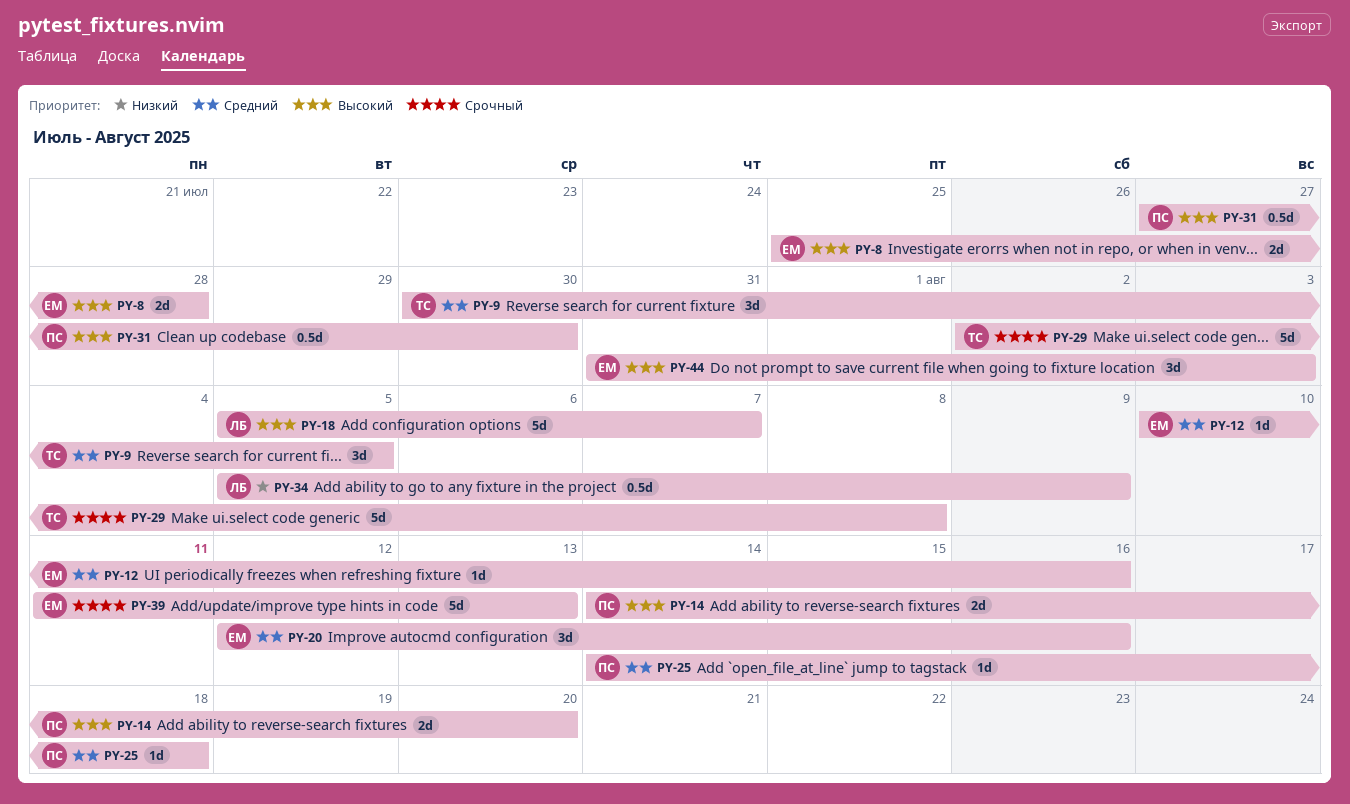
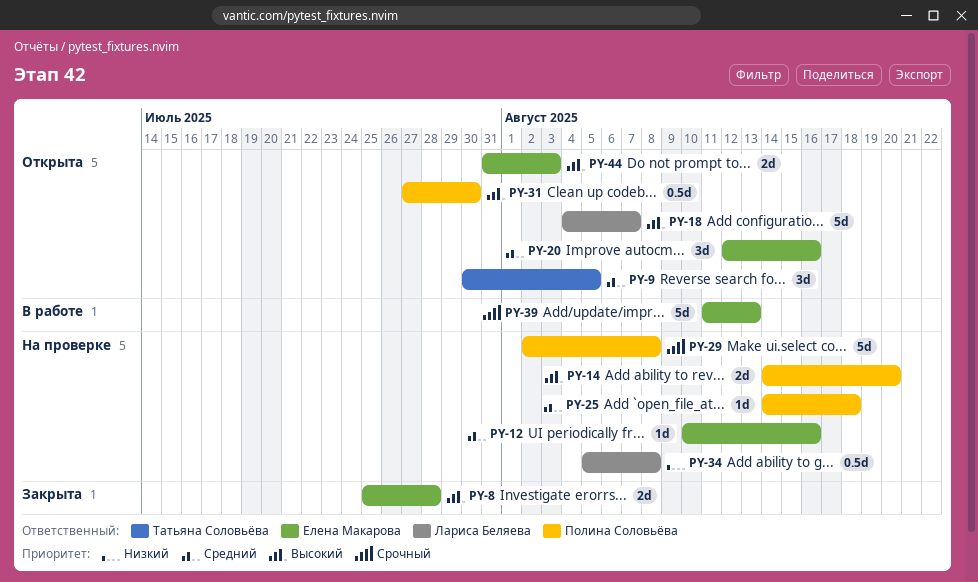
PY-18, start: Aug 5 -> Aug 4
PY-29, owner: Татьяна Соловьёва -> Полина Соловьёва
PY-34, due: Aug 9 -> Aug 8
PY-44, estimate: 3d -> 2d

